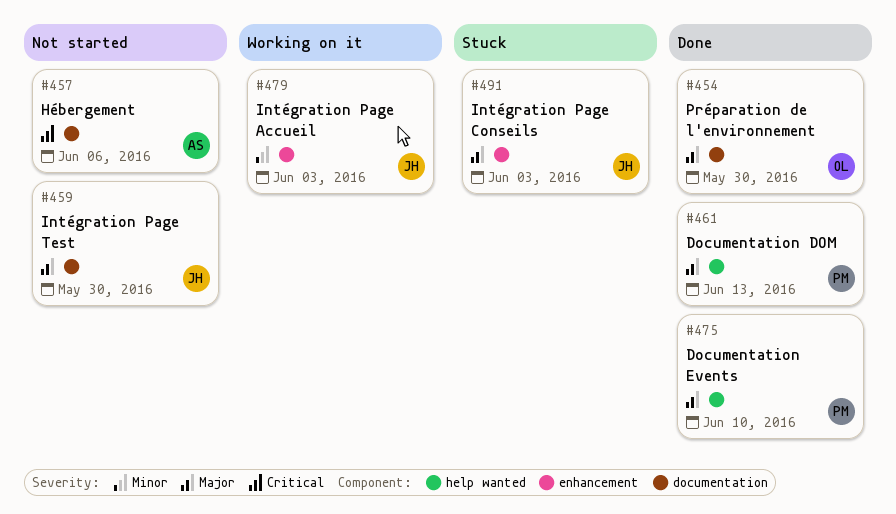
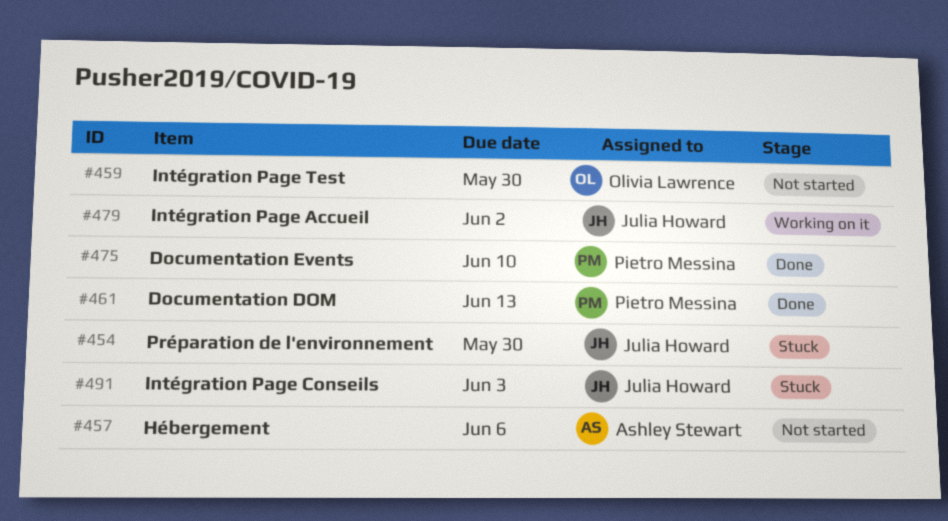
#454, status: Done -> Stuck
#454, owner: Olivia Lawrence -> Julia Howard
#459, owner: Julia Howard -> Olivia Lawrence
#479, due: Jun 3 -> Jun 2

